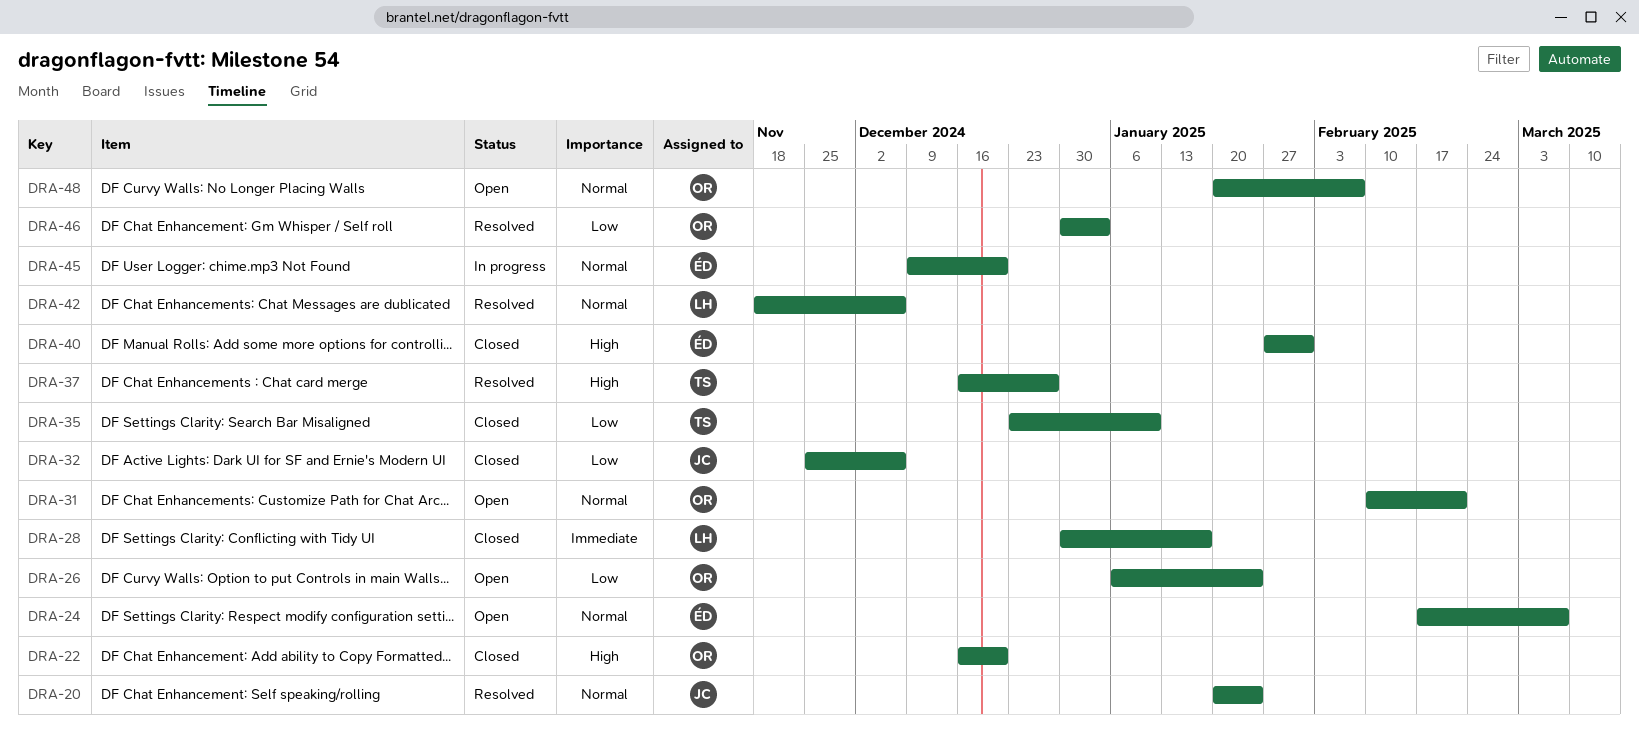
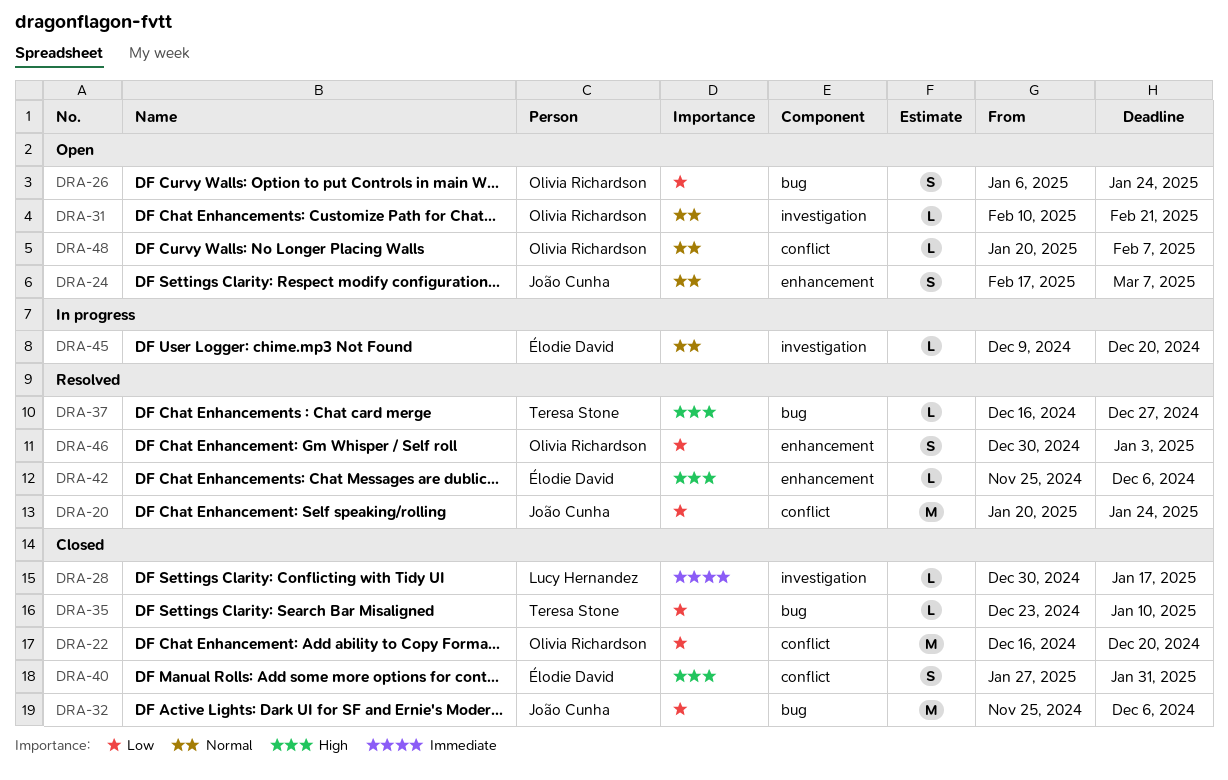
DRA-20, priority: Normal -> Low
DRA-22, priority: High -> Low
DRA-24, owner: Élodie David -> João Cunha
DRA-42, owner: Lucy Hernandez -> Élodie David
DRA-42, priority: Normal -> High
DRA-42, start: Nov 18 -> Nov 25

